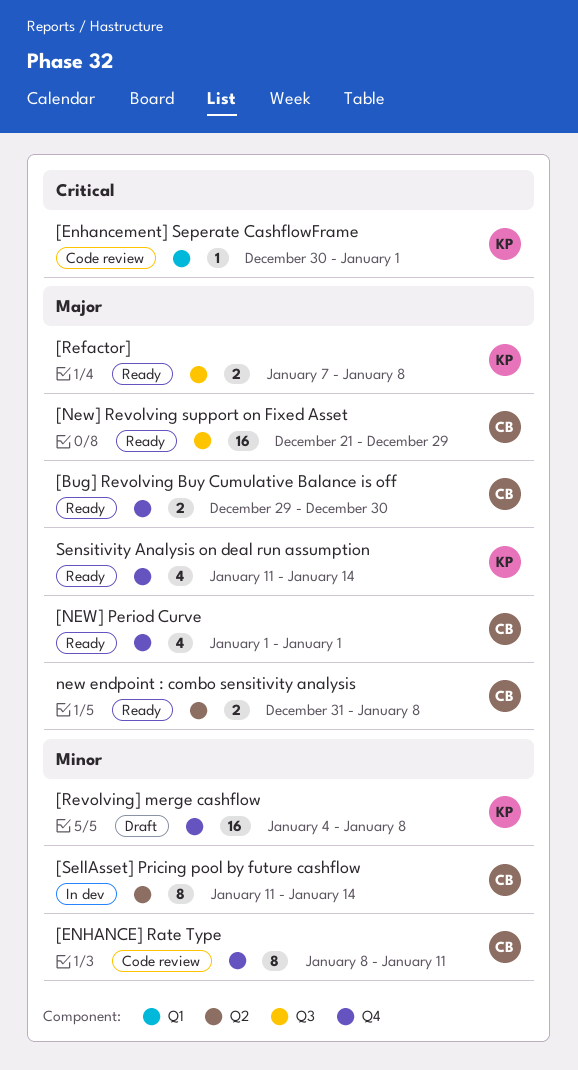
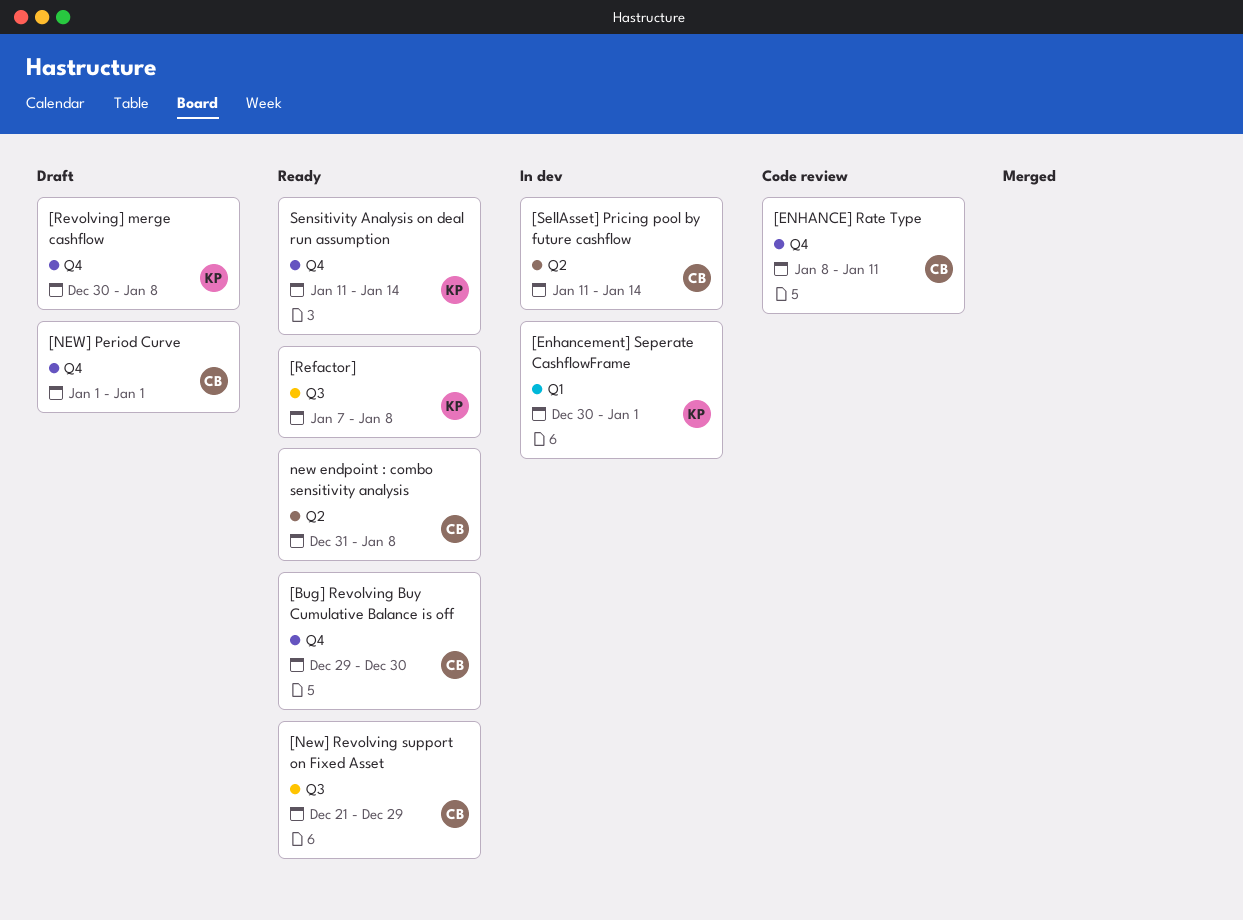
[Enhancement] Seperate CashflowFrame, status: Code review -> In dev
[NEW] Period Curve, status: Ready -> Draft
[Revolving] merge cashflow, start: Jan 4 -> Dec 30

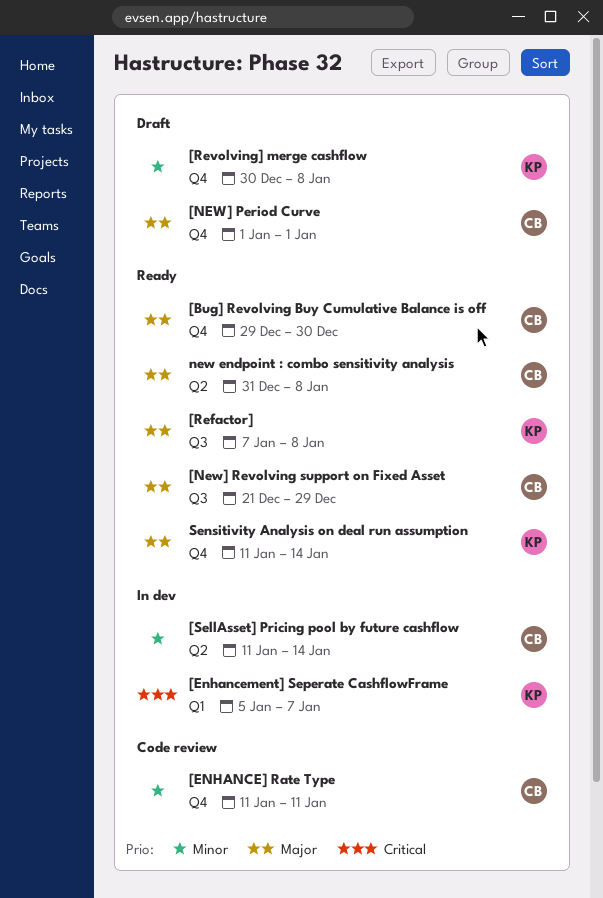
[ENHANCE] Rate Type, start: Jan 8 -> Jan 11
[Enhancement] Seperate CashflowFrame, start: Dec 30 -> Jan 5
[Enhancement] Seperate CashflowFrame, due: Jan 1 -> Jan 7

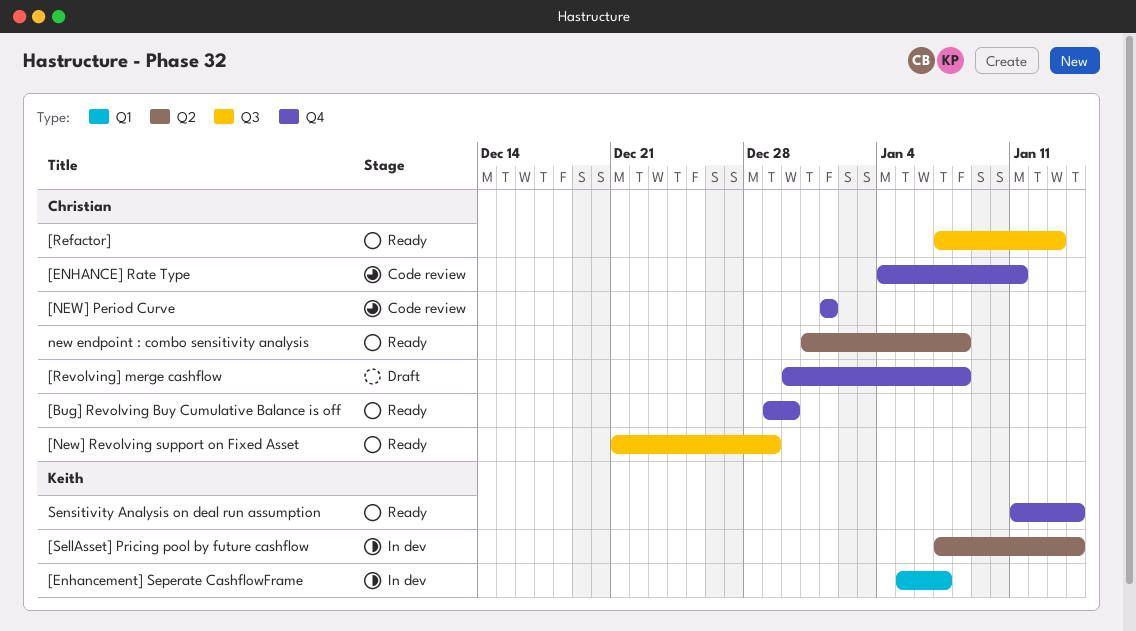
[ENHANCE] Rate Type, start: Jan 11 -> Jan 4
[NEW] Period Curve, status: Draft -> Code review
[Refactor], owner: Keith -> Christian
[Refactor], due: Jan 8 -> Jan 13
[Revolving] merge cashflow, owner: Keith -> Christian
[SellAsset] Pricing pool by future cashflow, owner: Christian -> Keith
[SellAsset] Pricing pool by future cashflow, start: Jan 11 -> Jan 7

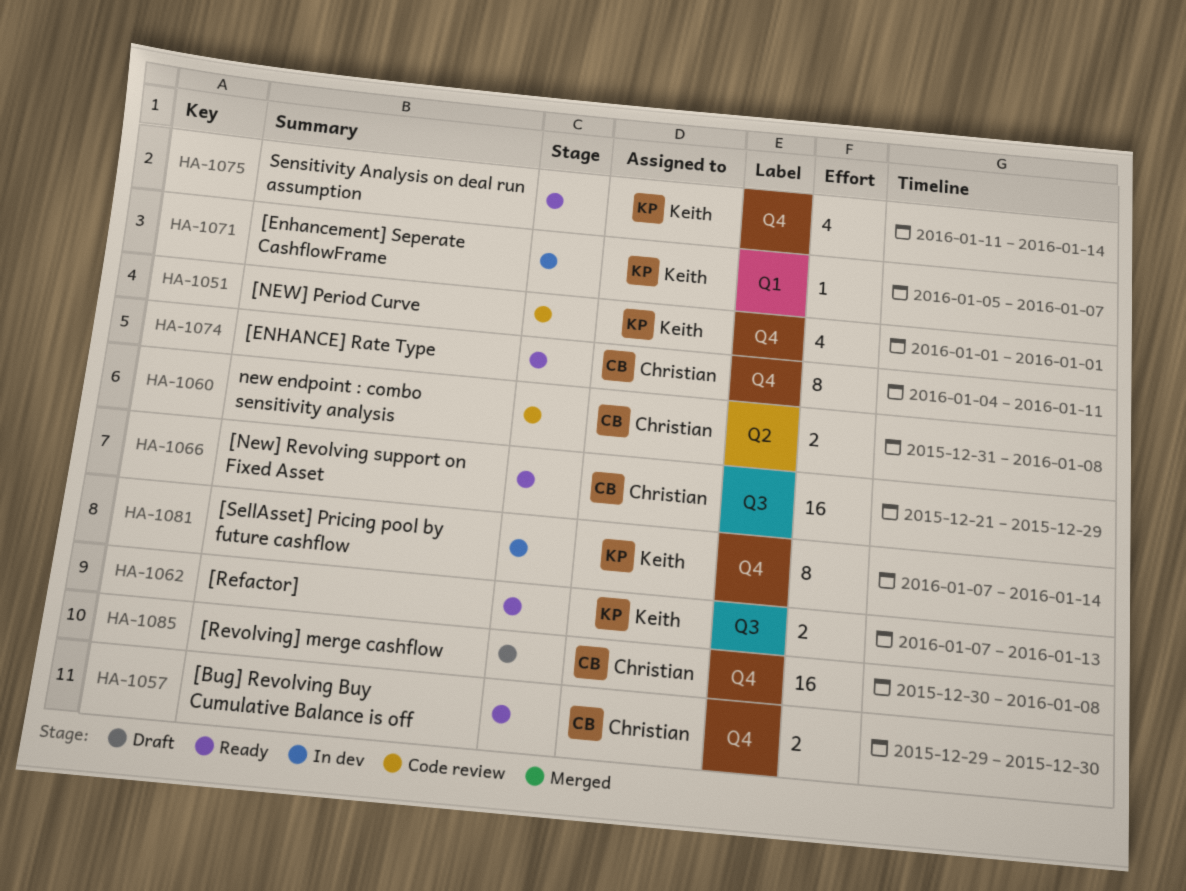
[ENHANCE] Rate Type, status: Code review -> Ready
[NEW] Period Curve, owner: Christian -> Keith
[Refactor], owner: Christian -> Keith
[SellAsset] Pricing pool by future cashflow, label: Q2 -> Q4
new endpoint : combo sensitivity analysis, status: Ready -> Code review

